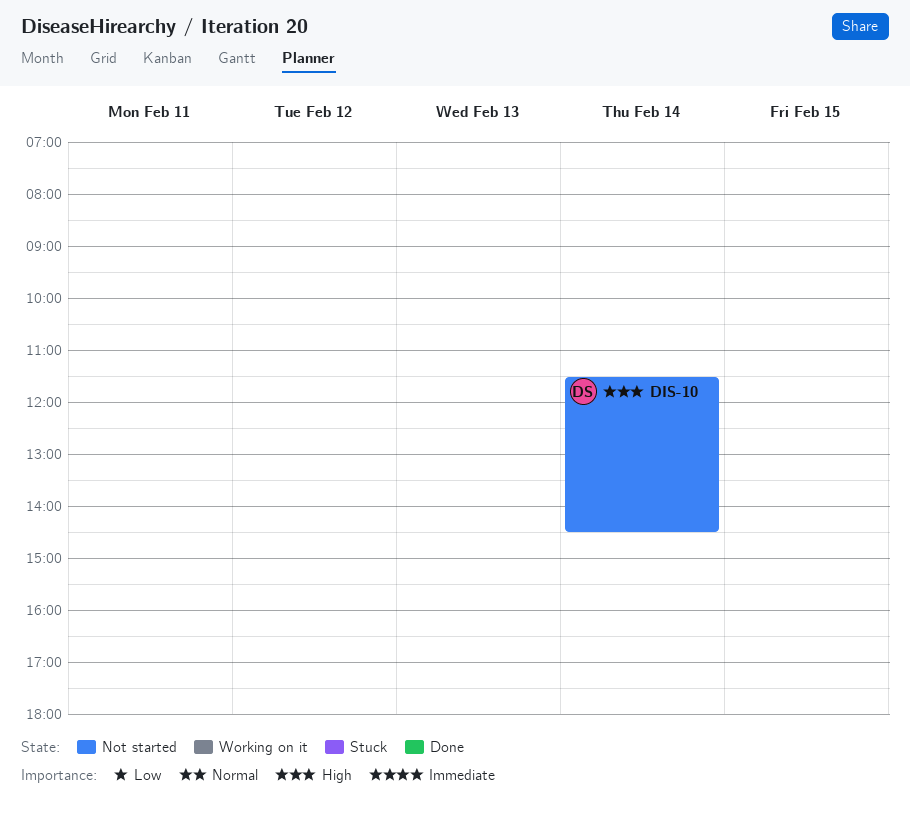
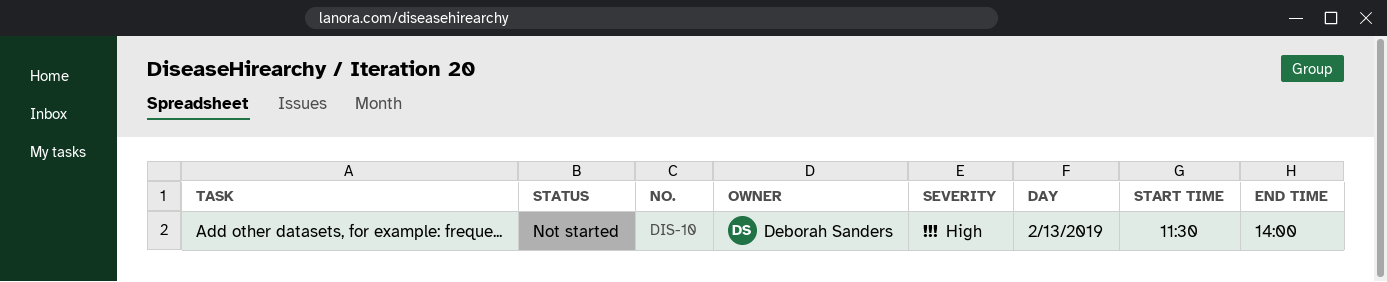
DIS-10, day: Feb 14 -> Feb 13
DIS-10, ends: 14:30 -> 14:00

